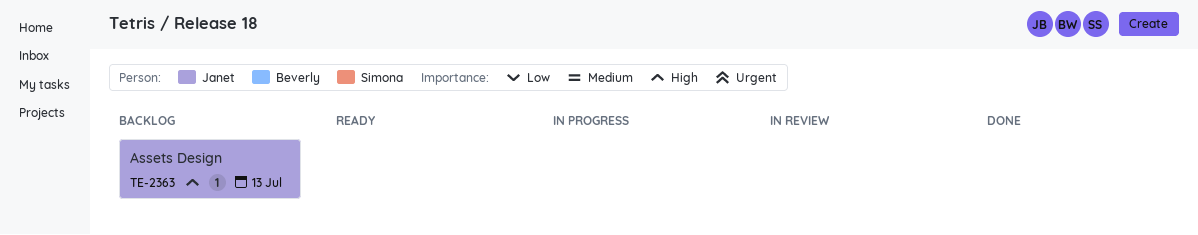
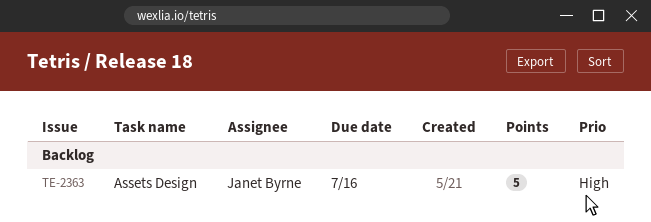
TE-2363, estimate: 1 -> 5
TE-2363, due: Jul 13 -> Jul 16

